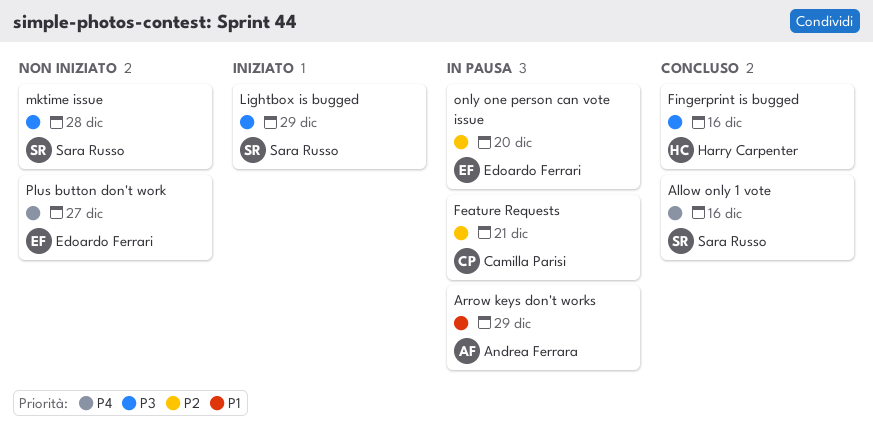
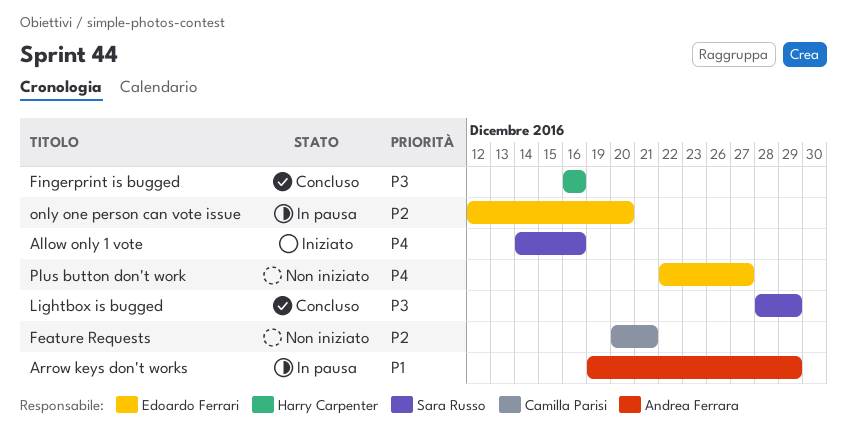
Allow only 1 vote, status: Concluso -> Iniziato
Feature Requests, status: In pausa -> Non iniziato
Lightbox is bugged, status: Iniziato -> Concluso
mktime issue: present -> none

